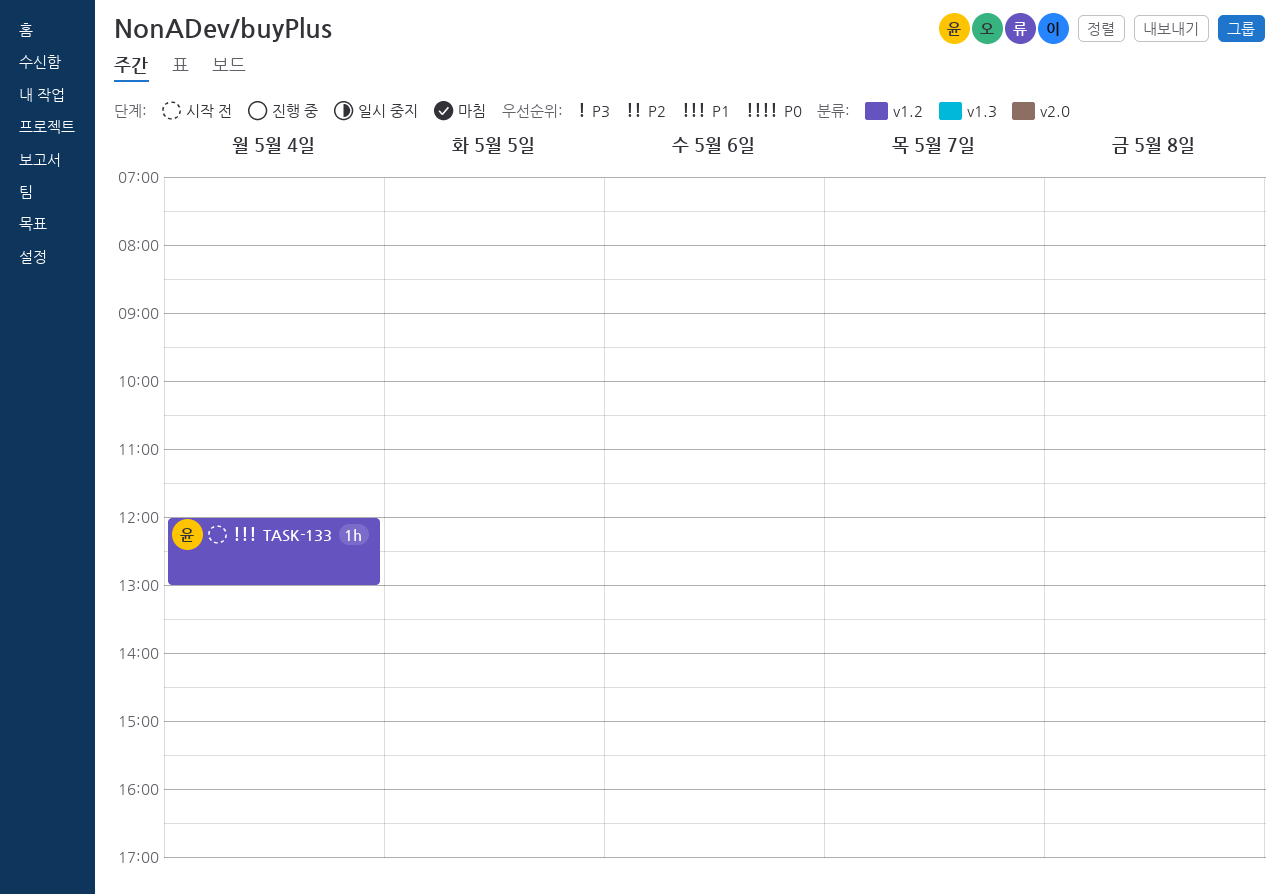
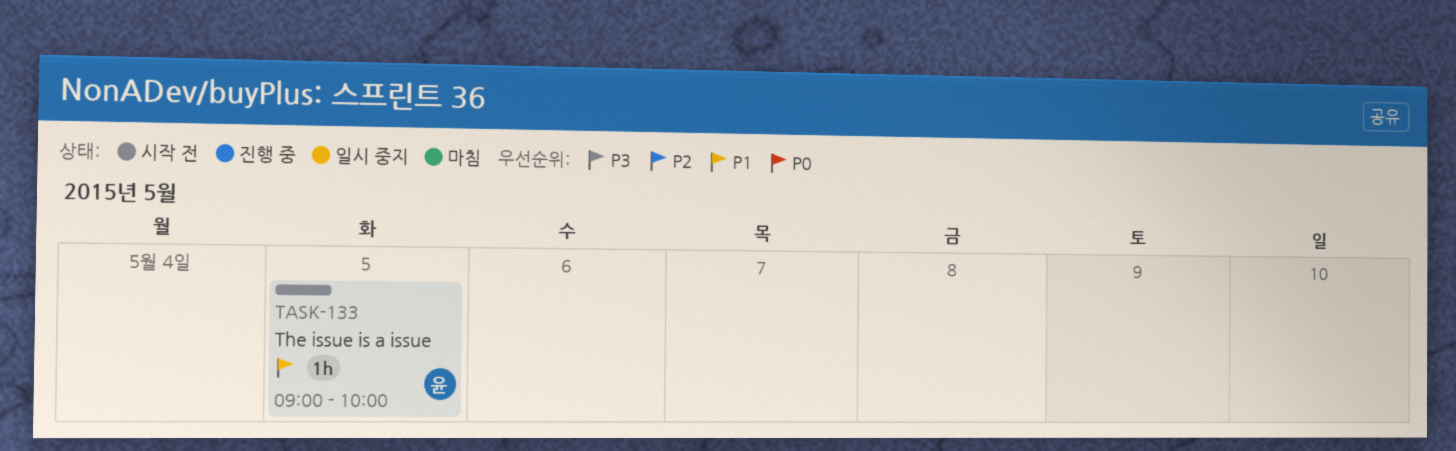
TASK-133, day: May 4 -> May 5
TASK-133, begins: 12:00 -> 09:00
TASK-133, ends: 13:00 -> 10:00

